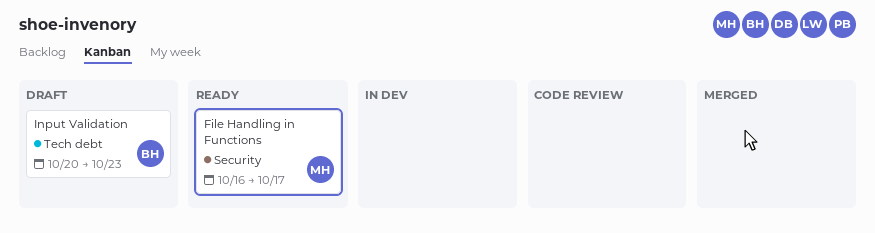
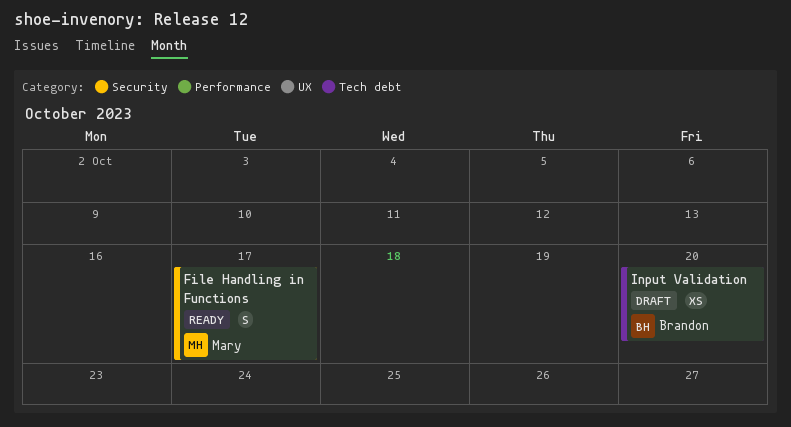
Input Validation, due: Oct 23 -> Oct 20

